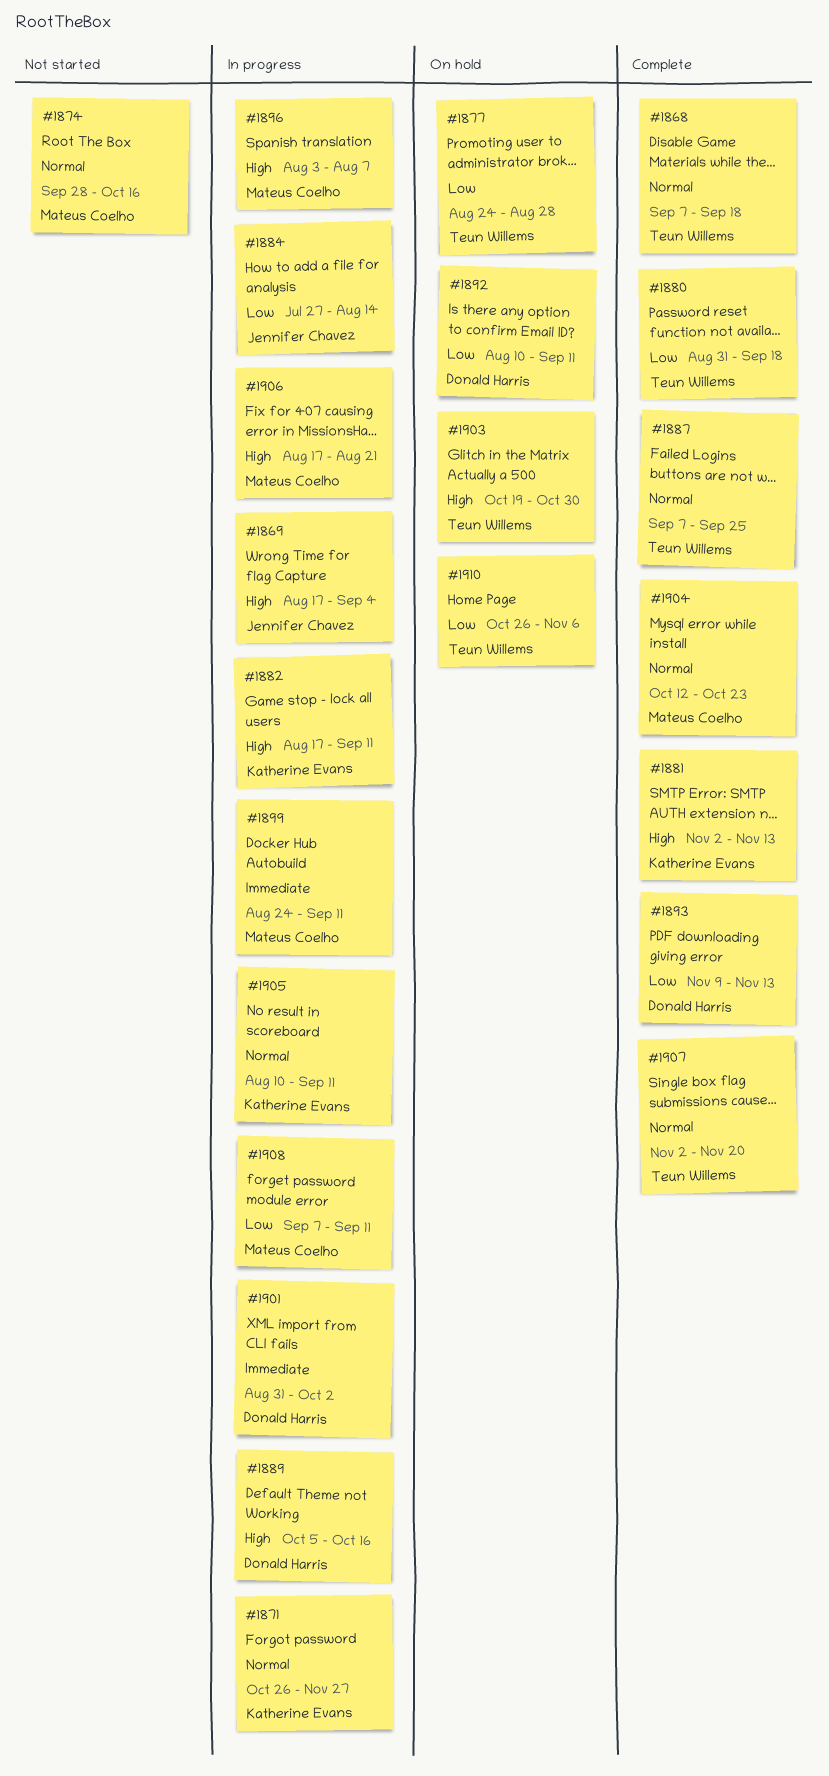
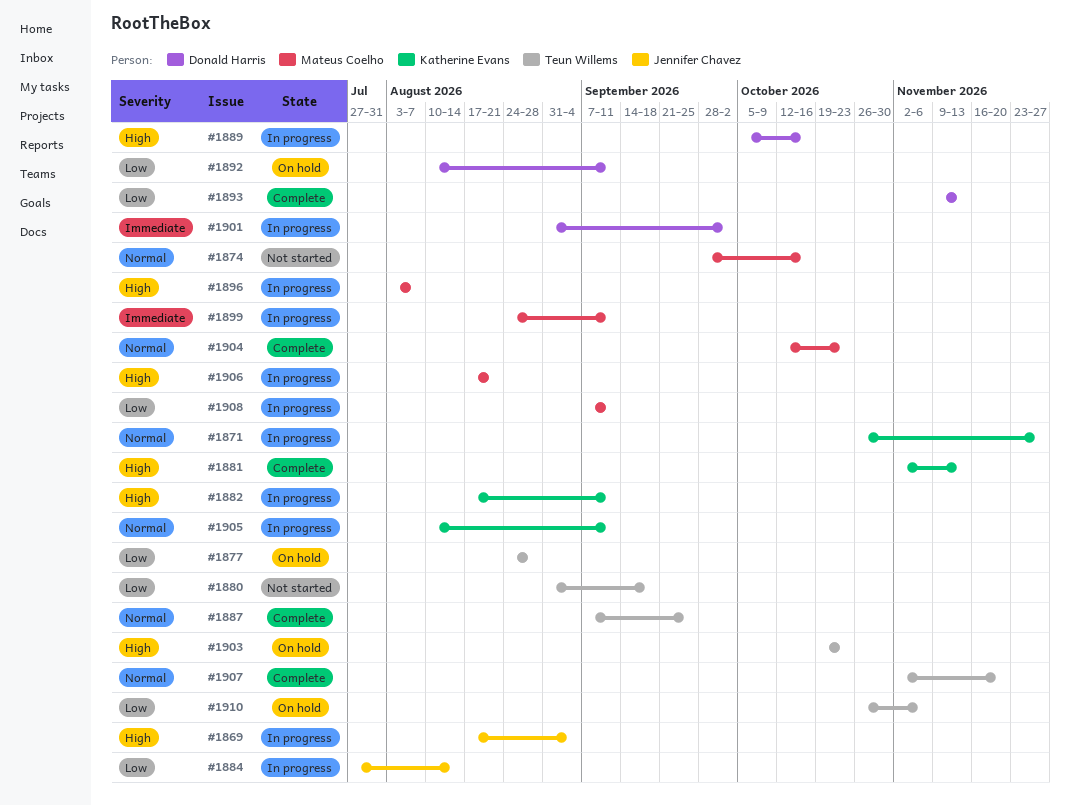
#1868: present -> none
#1880, status: Complete -> Not started
#1903, due: Oct 30 -> Oct 23

